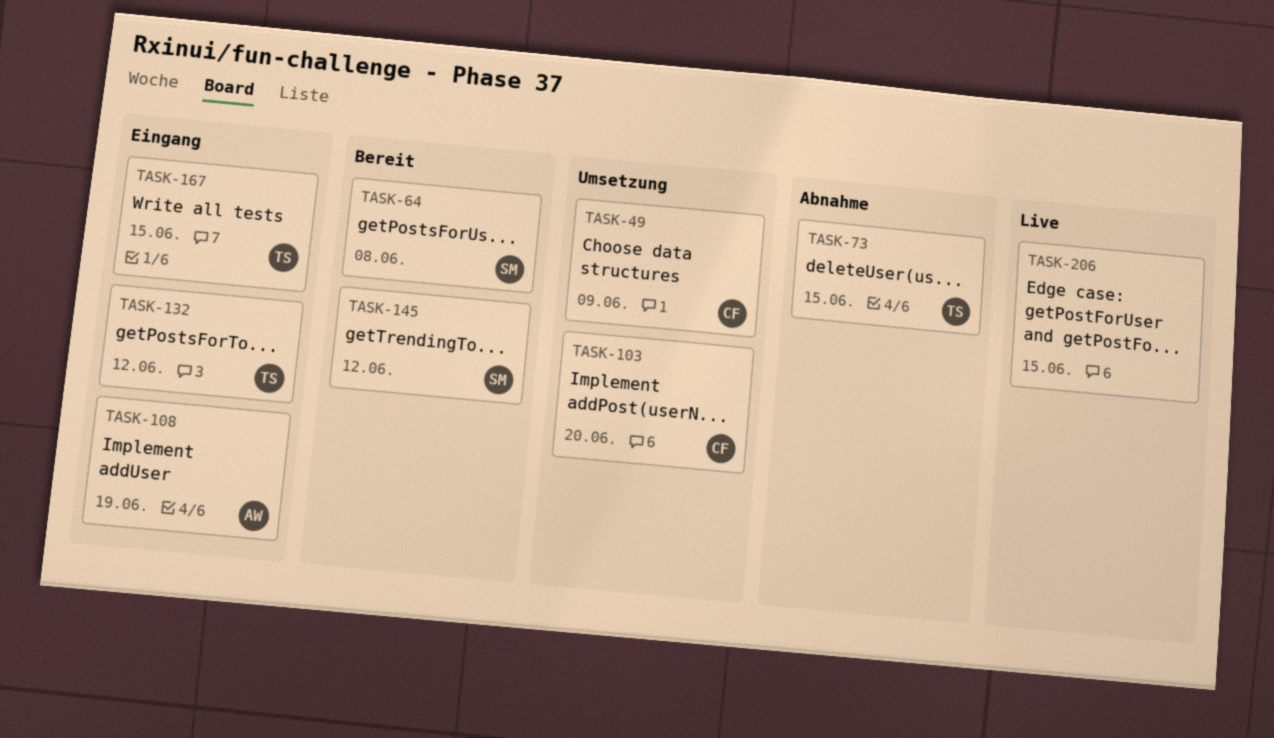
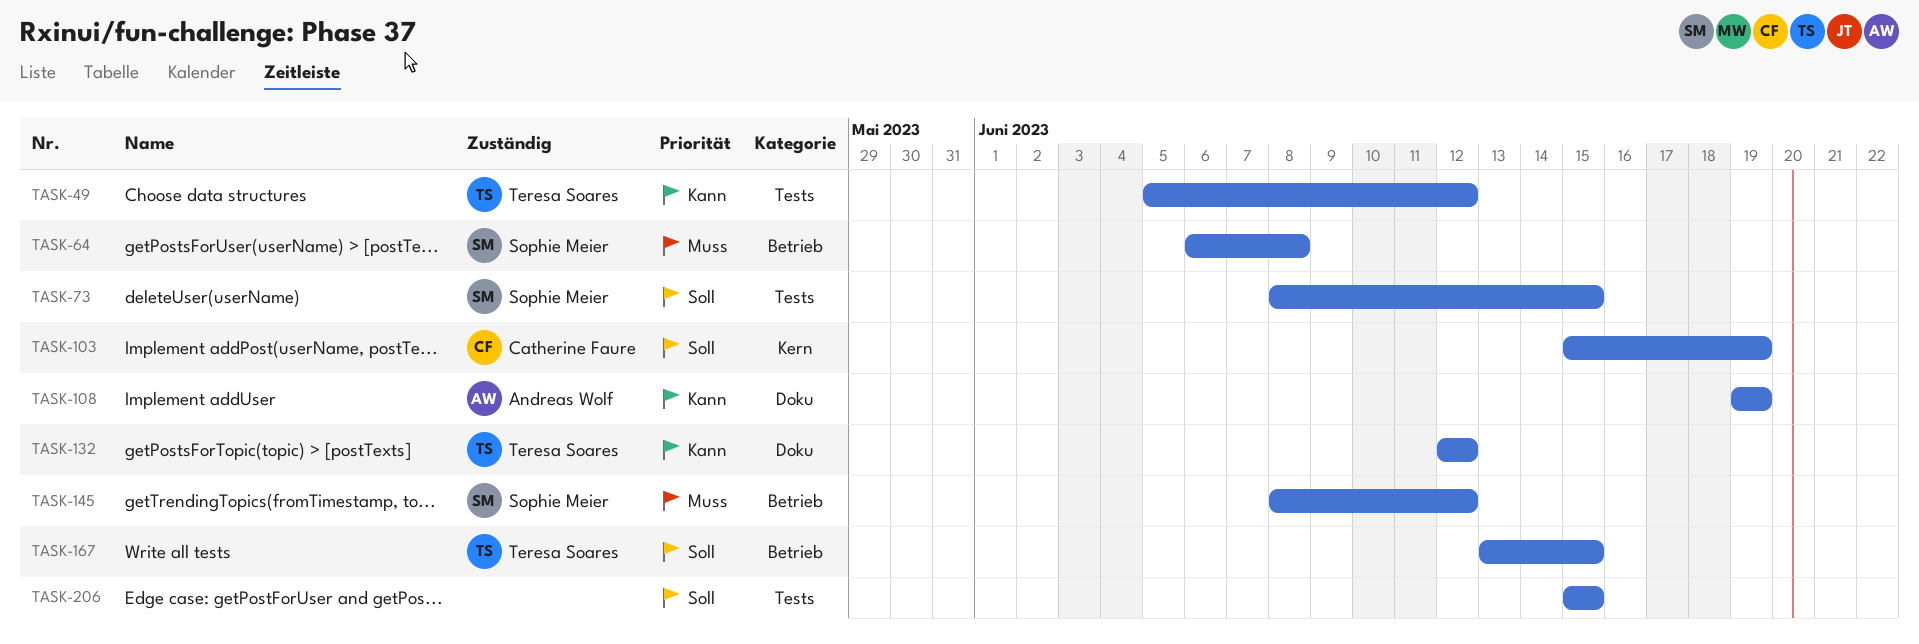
TASK-49, owner: Catherine Faure -> Teresa Soares
TASK-49, due: Jun 9 -> Jun 12
TASK-73, owner: Teresa Soares -> Sophie Meier
TASK-103, due: Jun 20 -> Jun 19

